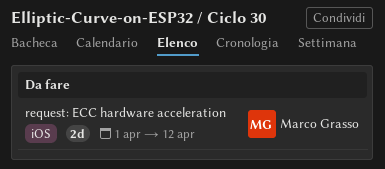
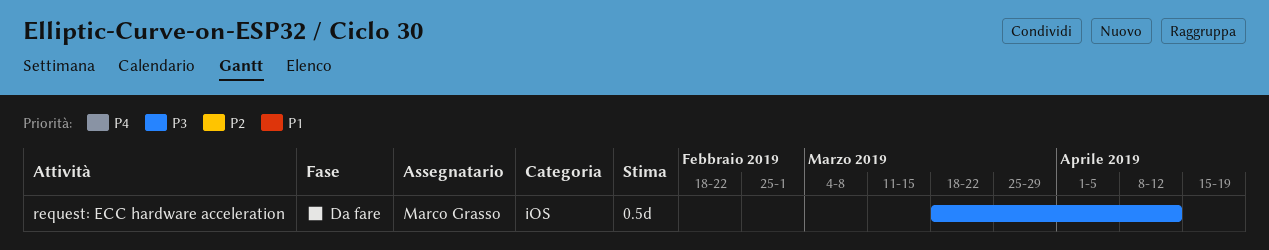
request: ECC hardware acceleration, estimate: 2d -> 0.5d
request: ECC hardware acceleration, start: Apr 1 -> Mar 18

